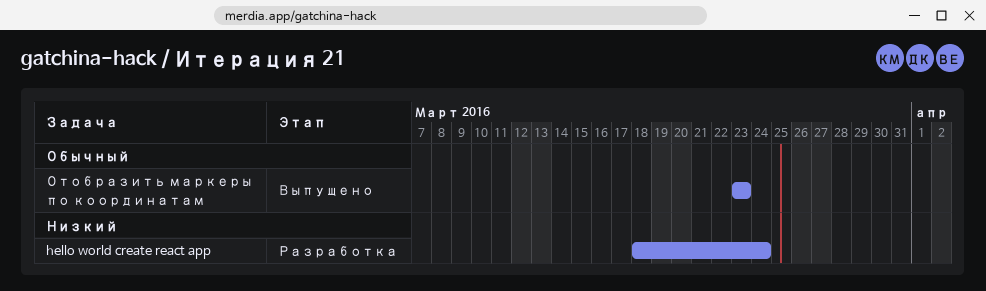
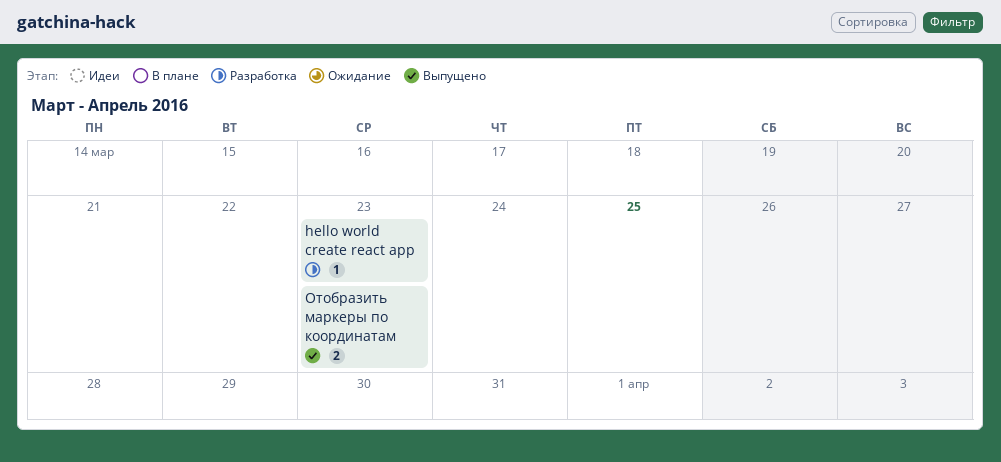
hello world create react app, due: Mar 24 -> Mar 23

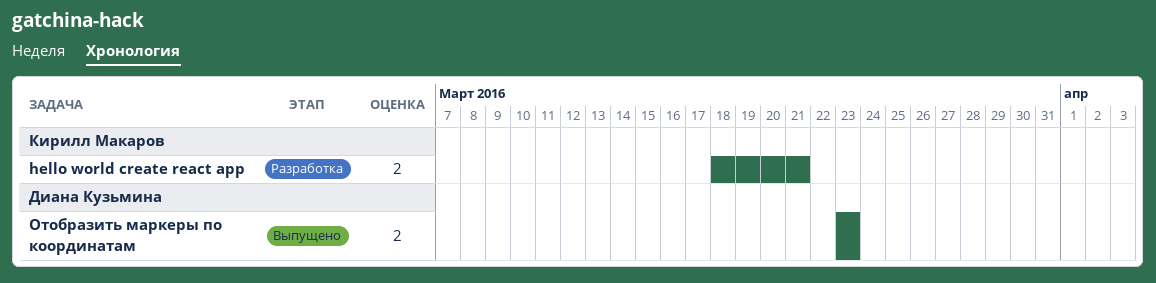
hello world create react app, estimate: 1 -> 2
hello world create react app, due: Mar 23 -> Mar 21

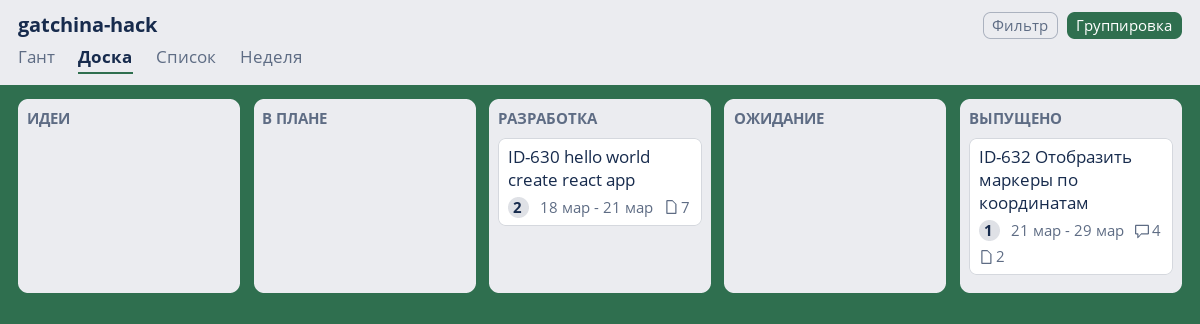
Отобразить маркеры по координатам, estimate: 2 -> 1
Отобразить маркеры по координатам, start: Mar 23 -> Mar 21
Отобразить маркеры по координатам, due: Mar 23 -> Mar 29

